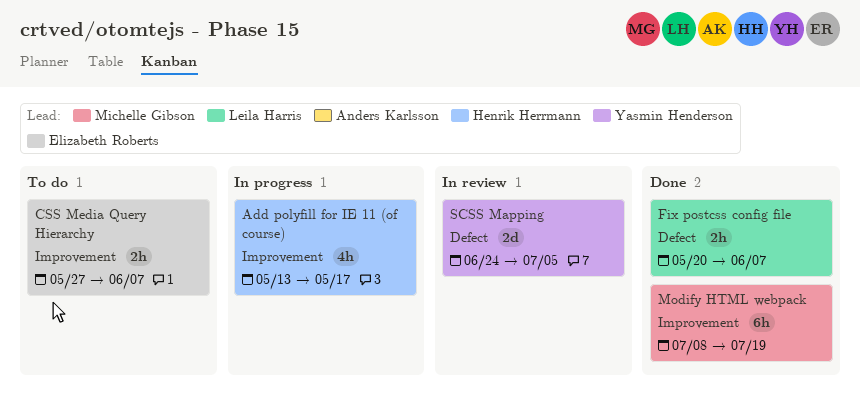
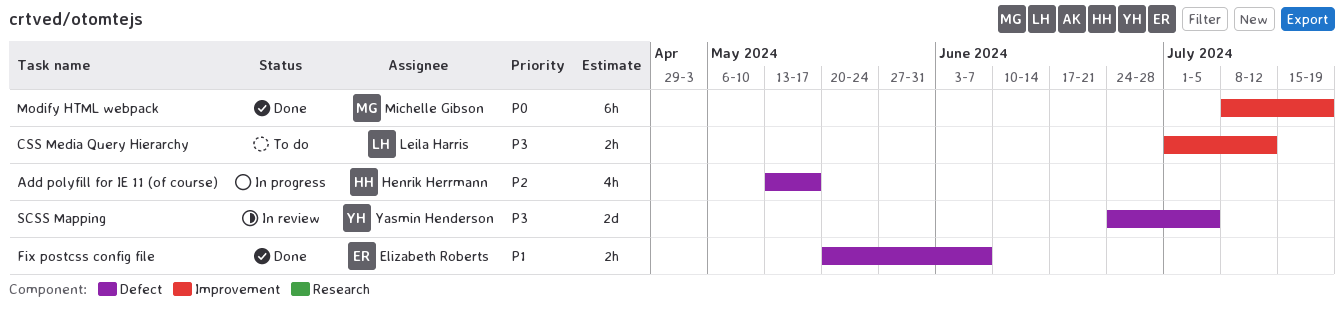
Add polyfill for IE 11 (of course), label: Improvement -> Defect
CSS Media Query Hierarchy, owner: Elizabeth Roberts -> Leila Harris
CSS Media Query Hierarchy, start: May 27 -> Jul 1
CSS Media Query Hierarchy, due: Jun 7 -> Jul 12
Fix postcss config file, owner: Leila Harris -> Elizabeth Roberts

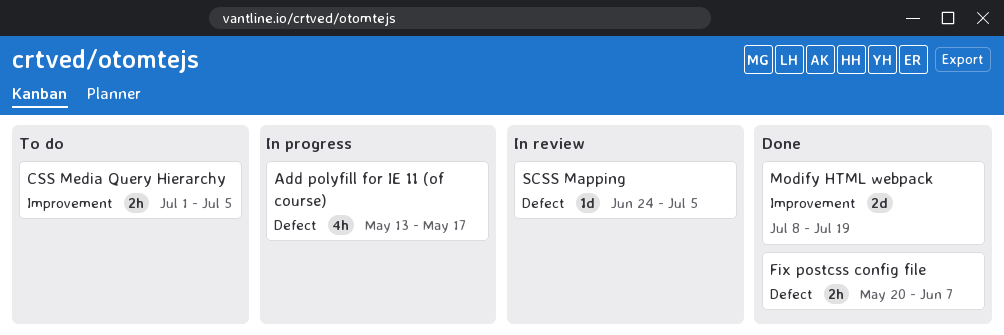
CSS Media Query Hierarchy, due: Jul 12 -> Jul 5
Modify HTML webpack, estimate: 6h -> 2d
SCSS Mapping, estimate: 2d -> 1d

